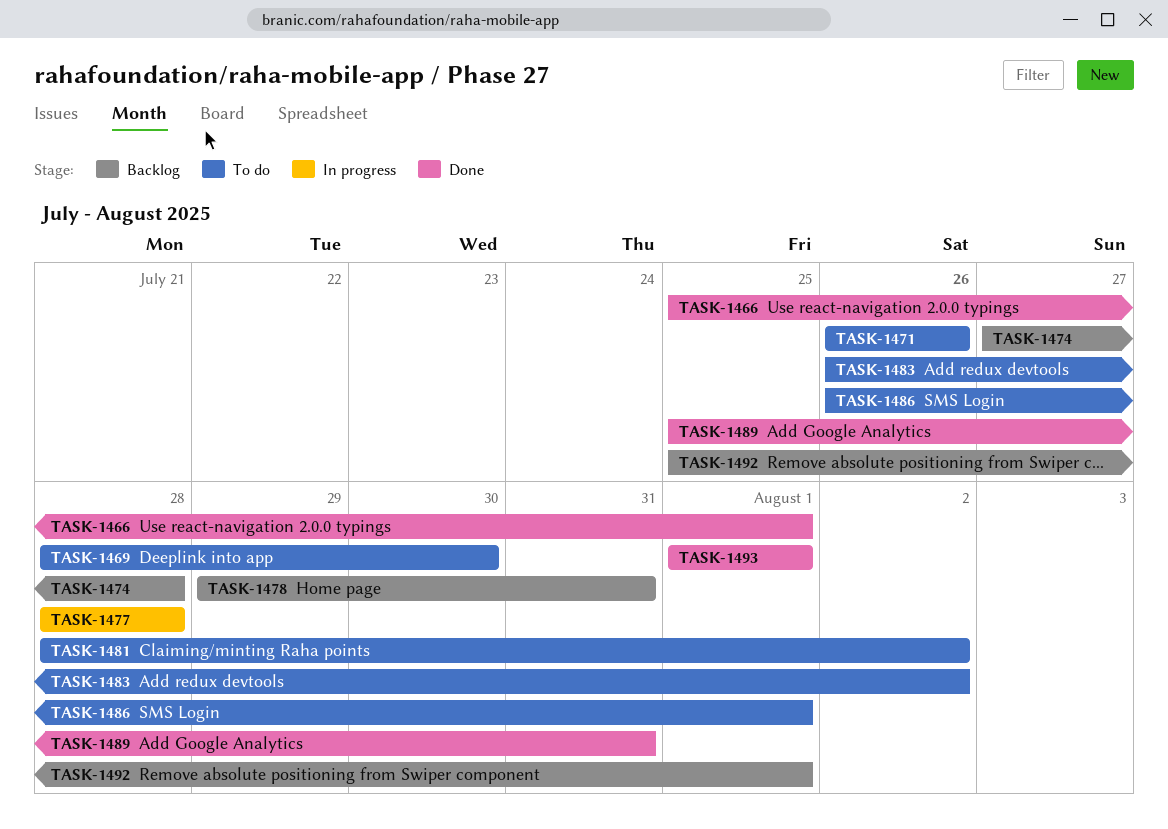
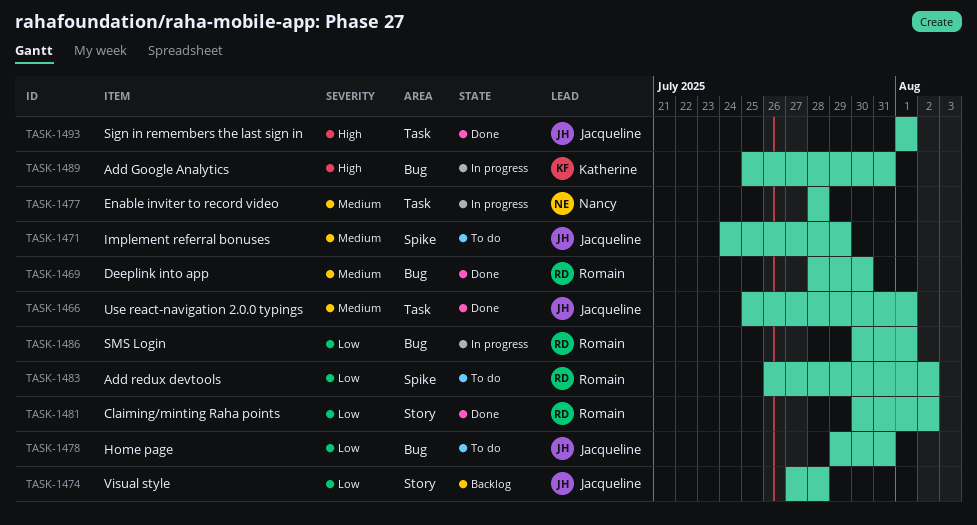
TASK-1469, status: To do -> Done
TASK-1471, start: Jul 26 -> Jul 24
TASK-1471, due: Jul 26 -> Jul 29
TASK-1478, status: Backlog -> To do
TASK-1481, status: To do -> Done
TASK-1481, start: Jul 28 -> Jul 30
TASK-1486, status: To do -> In progress
TASK-1486, start: Jul 26 -> Jul 30
TASK-1489, status: Done -> In progress
TASK-1492: present -> none

